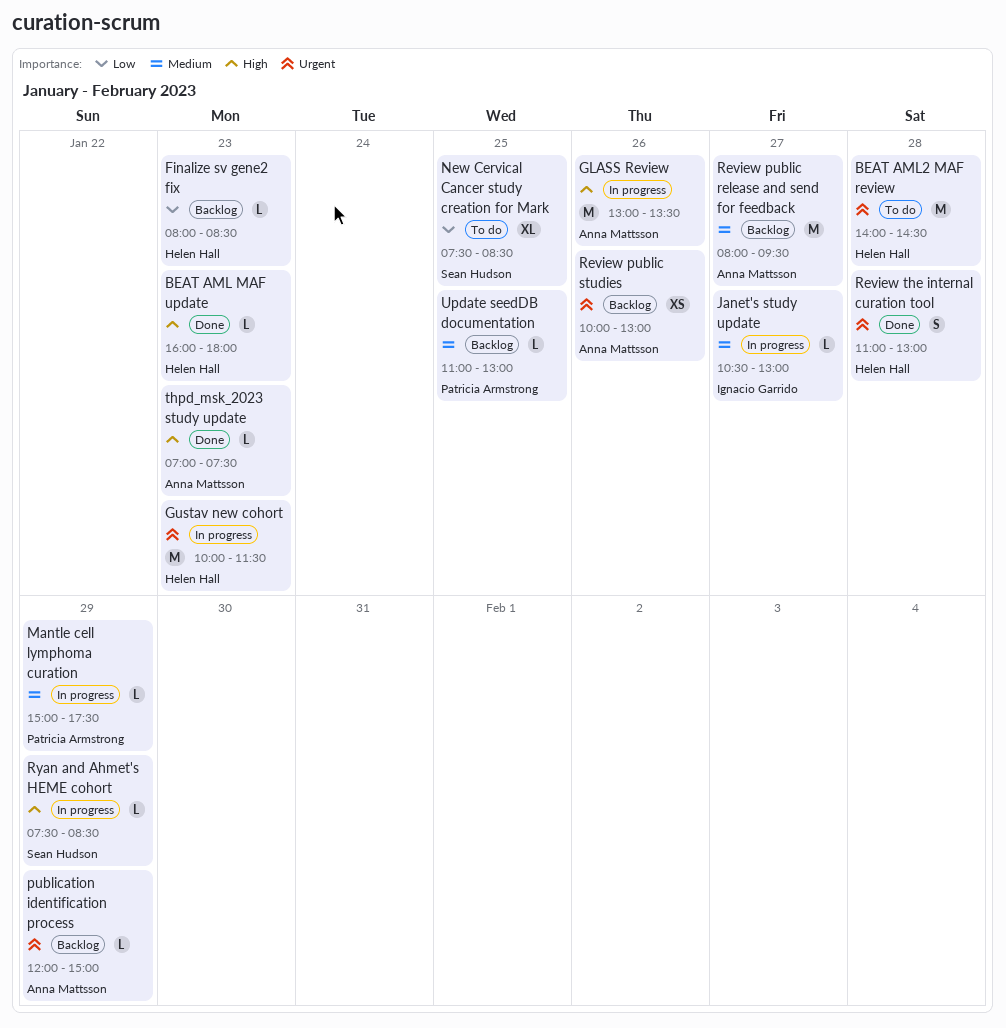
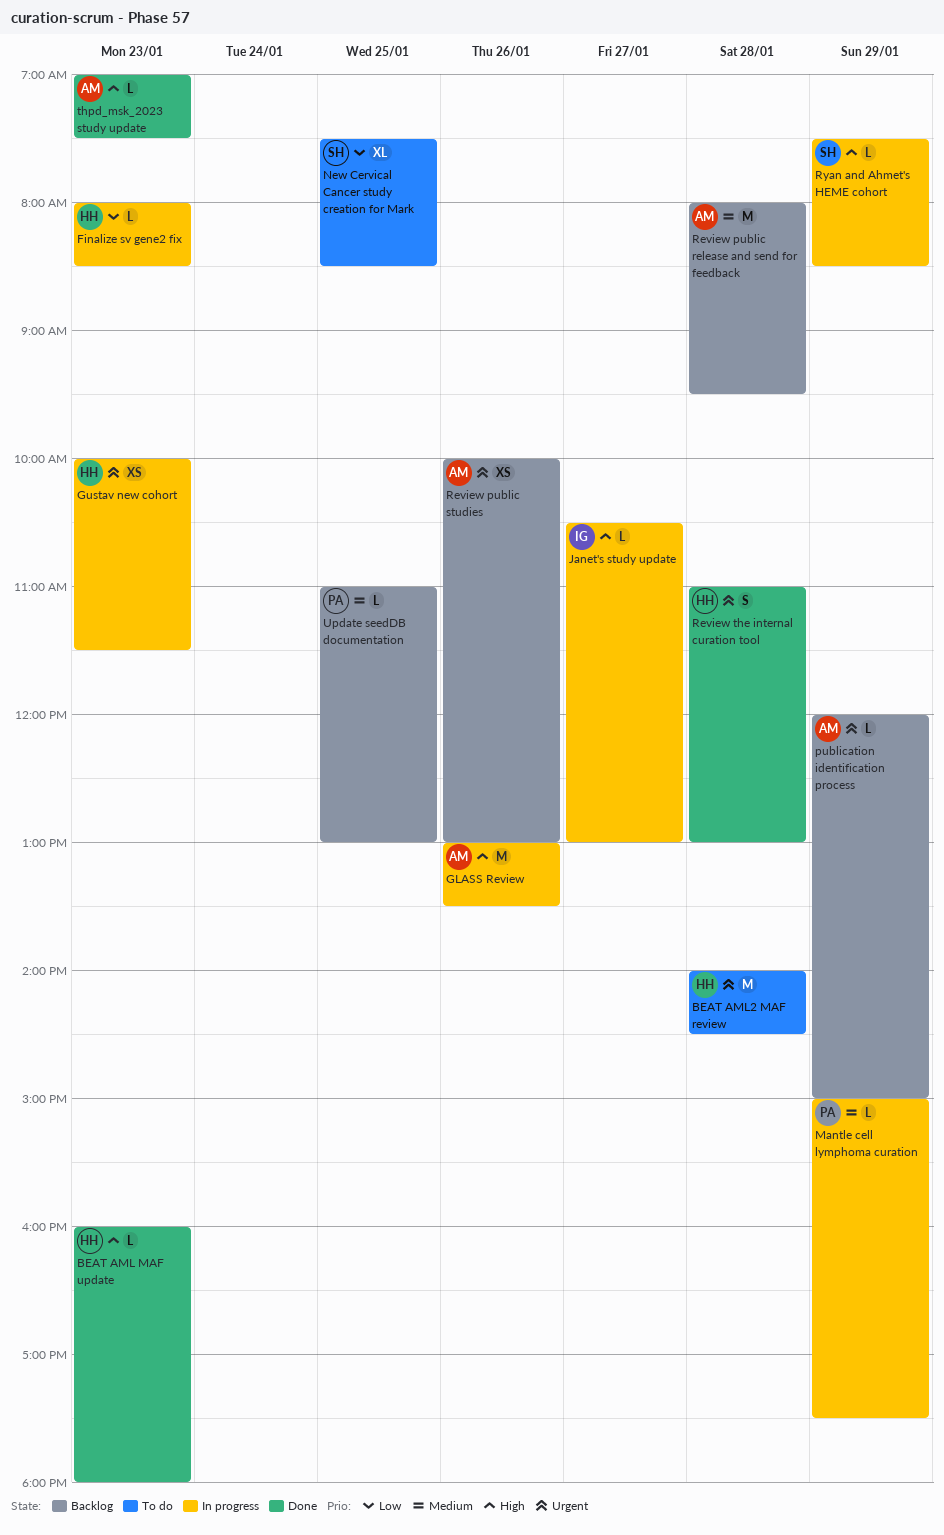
Finalize sv gene2 fix, status: Backlog -> In progress
Gustav new cohort, estimate: M -> XS
Janet's study update, priority: Medium -> High
Review public release and send for feedback, day: Jan 27 -> Jan 28

